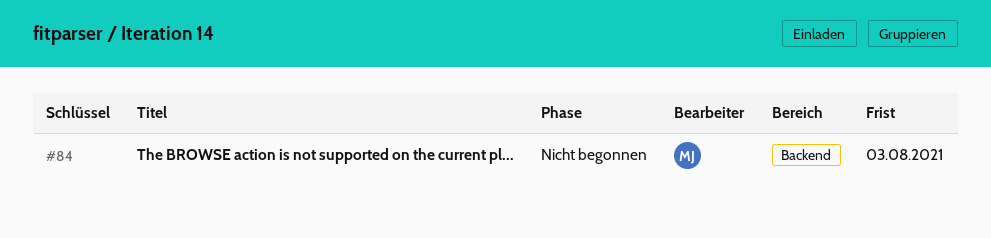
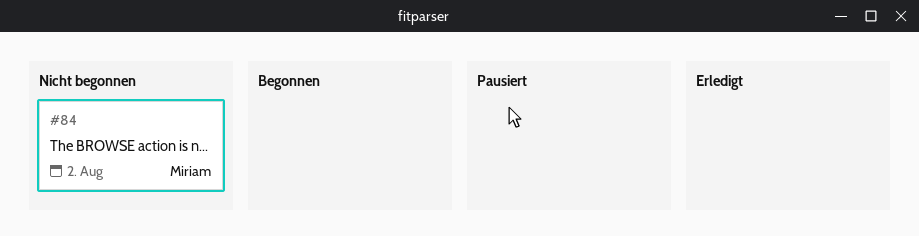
#84, due: Aug 3 -> Aug 2

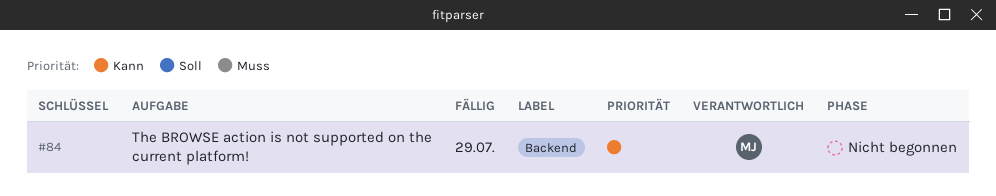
#84, due: Aug 2 -> Jul 29

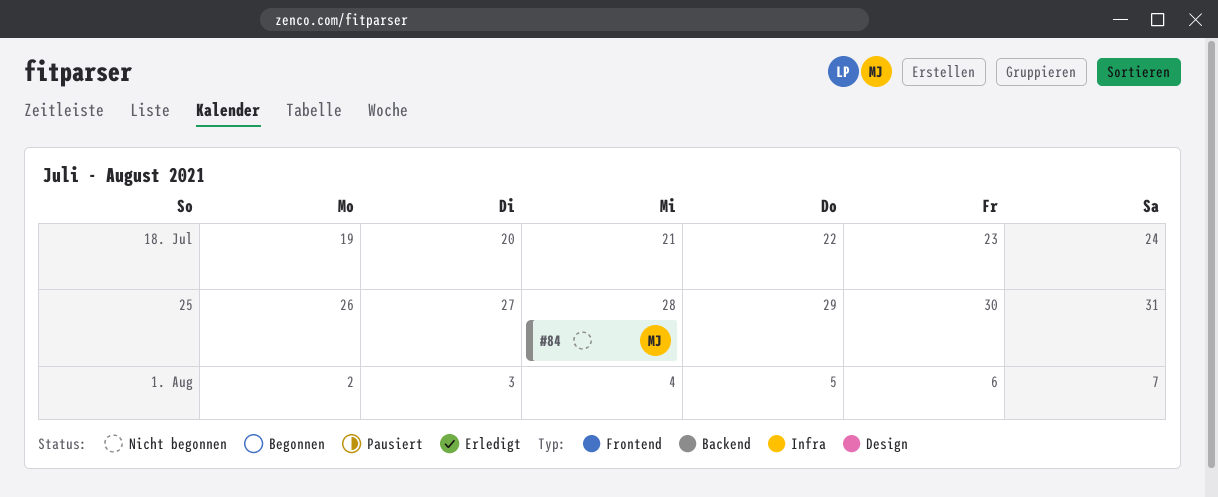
#84, due: Jul 29 -> Jul 28

